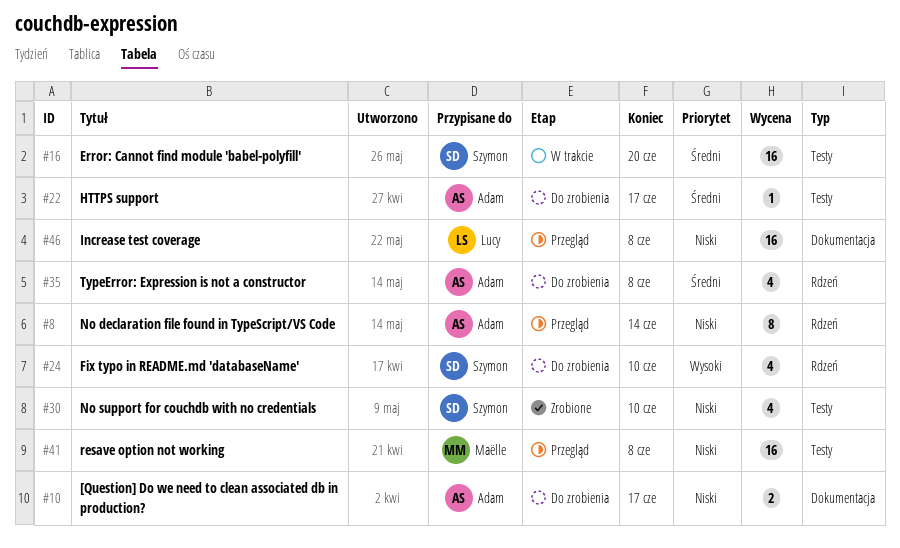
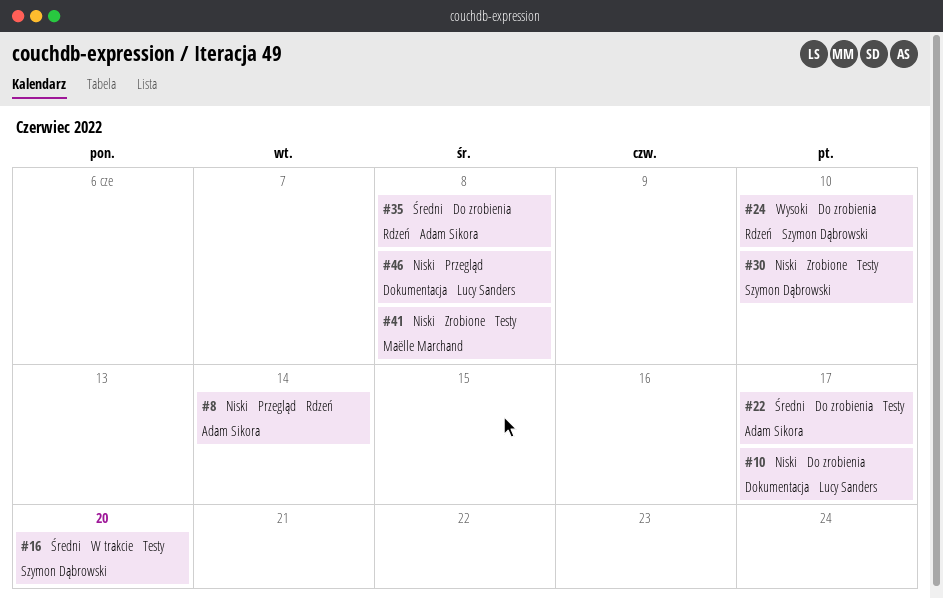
#10, owner: Adam Sikora -> Lucy Sanders
#41, status: Przegląd -> Zrobione

